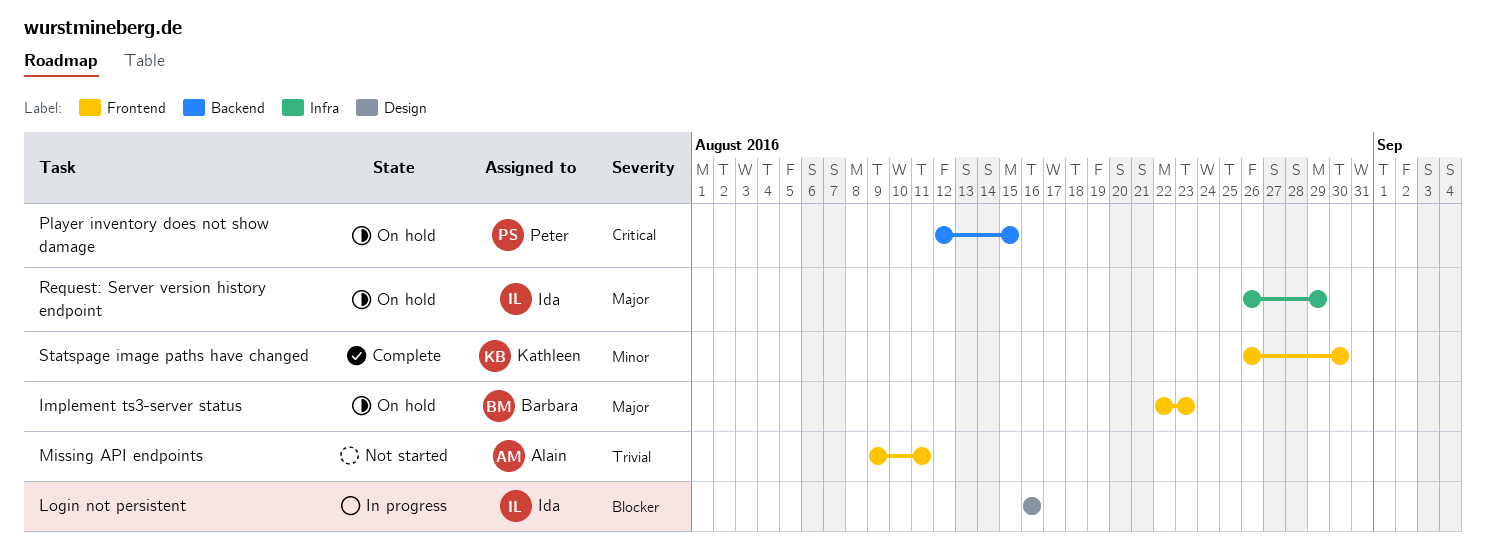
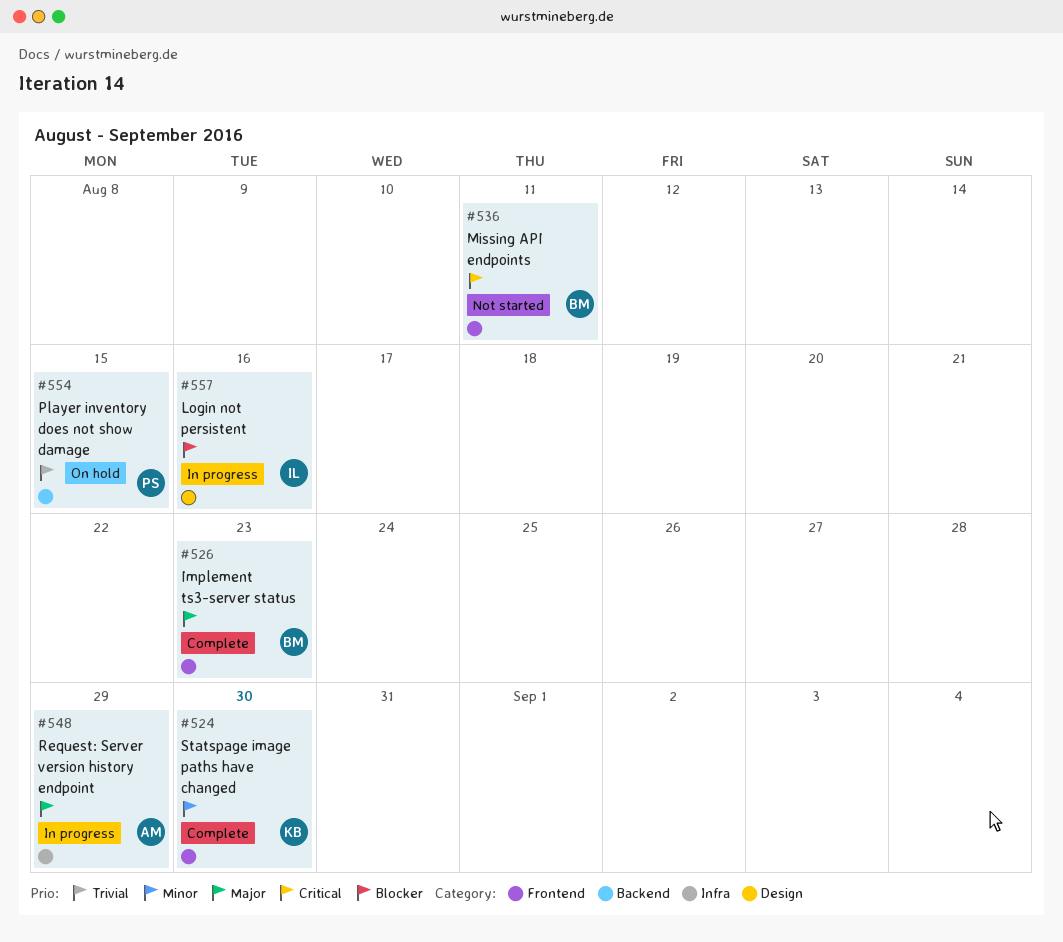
Implement ts3-server status, status: On hold -> Complete
Missing API endpoints, owner: Alain -> Barbara
Missing API endpoints, priority: Trivial -> Critical
Player inventory does not show damage, priority: Critical -> Trivial
Request: Server version history endpoint, status: On hold -> In progress
Request: Server version history endpoint, owner: Ida -> Alain

